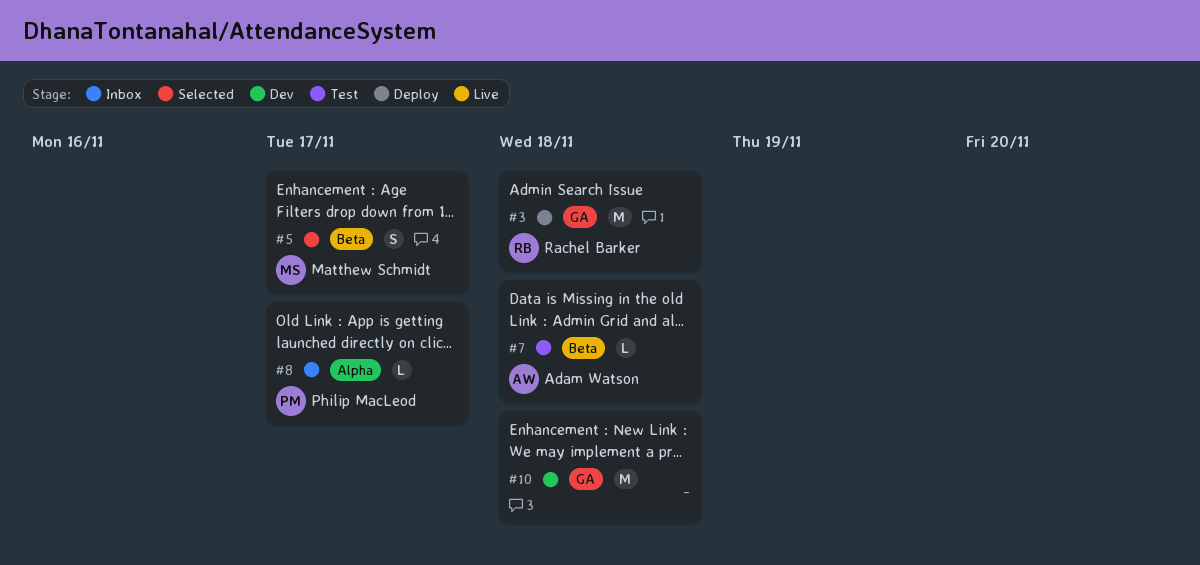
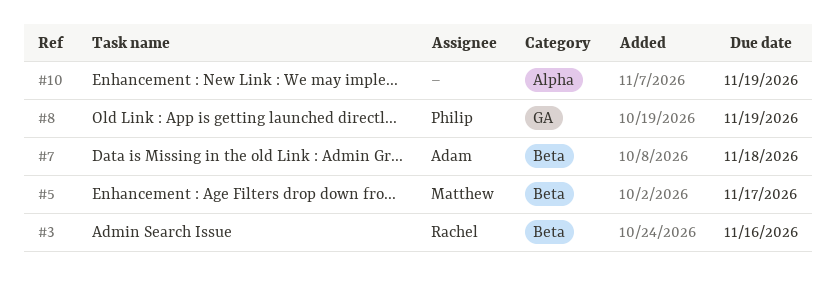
#3, label: GA -> Beta
#3, due: Nov 18 -> Nov 16
#8, label: Alpha -> GA
#8, due: Nov 17 -> Nov 19
#10, label: GA -> Alpha
#10, due: Nov 18 -> Nov 19

